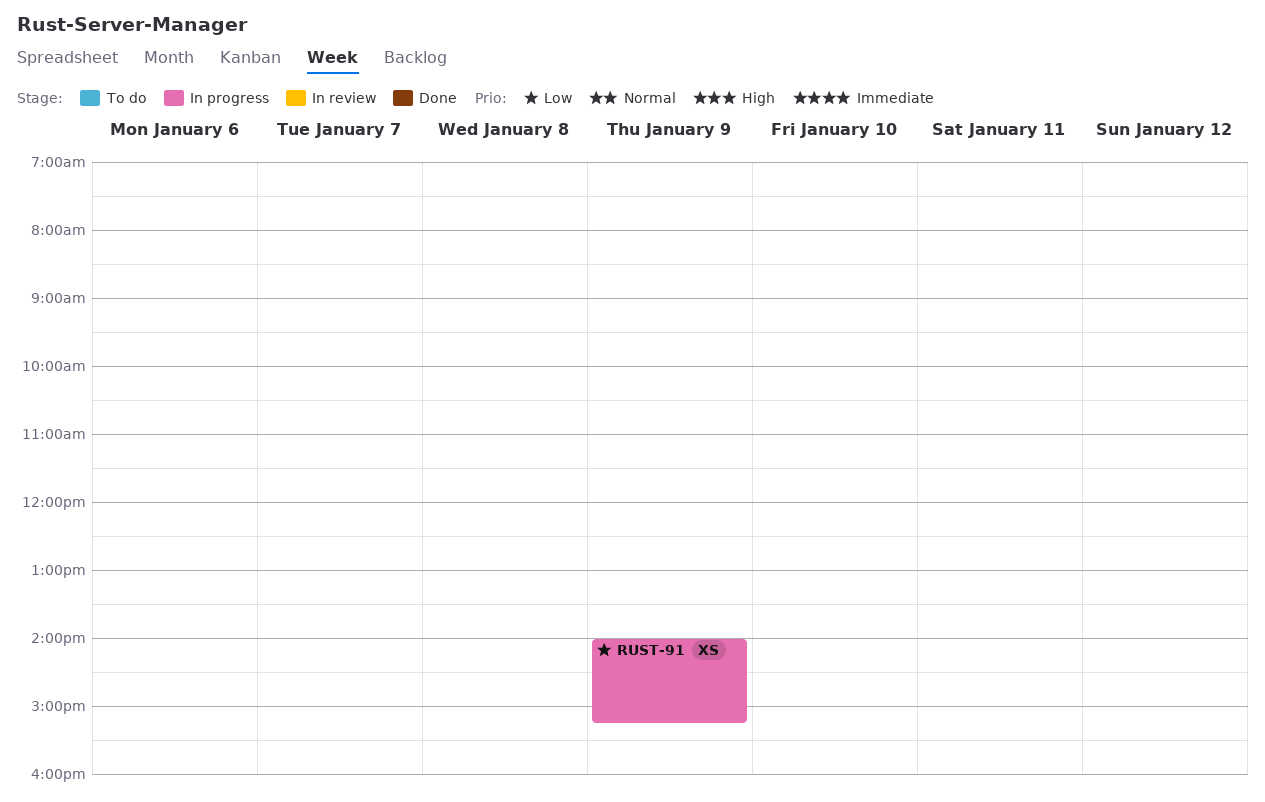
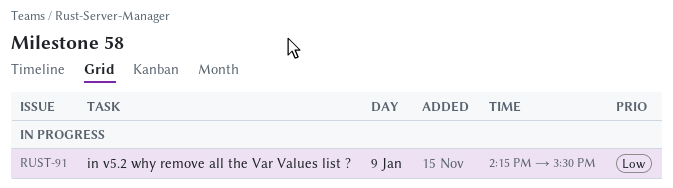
RUST-91, begins: 14:00 -> 14:15
RUST-91, ends: 15:15 -> 15:30

